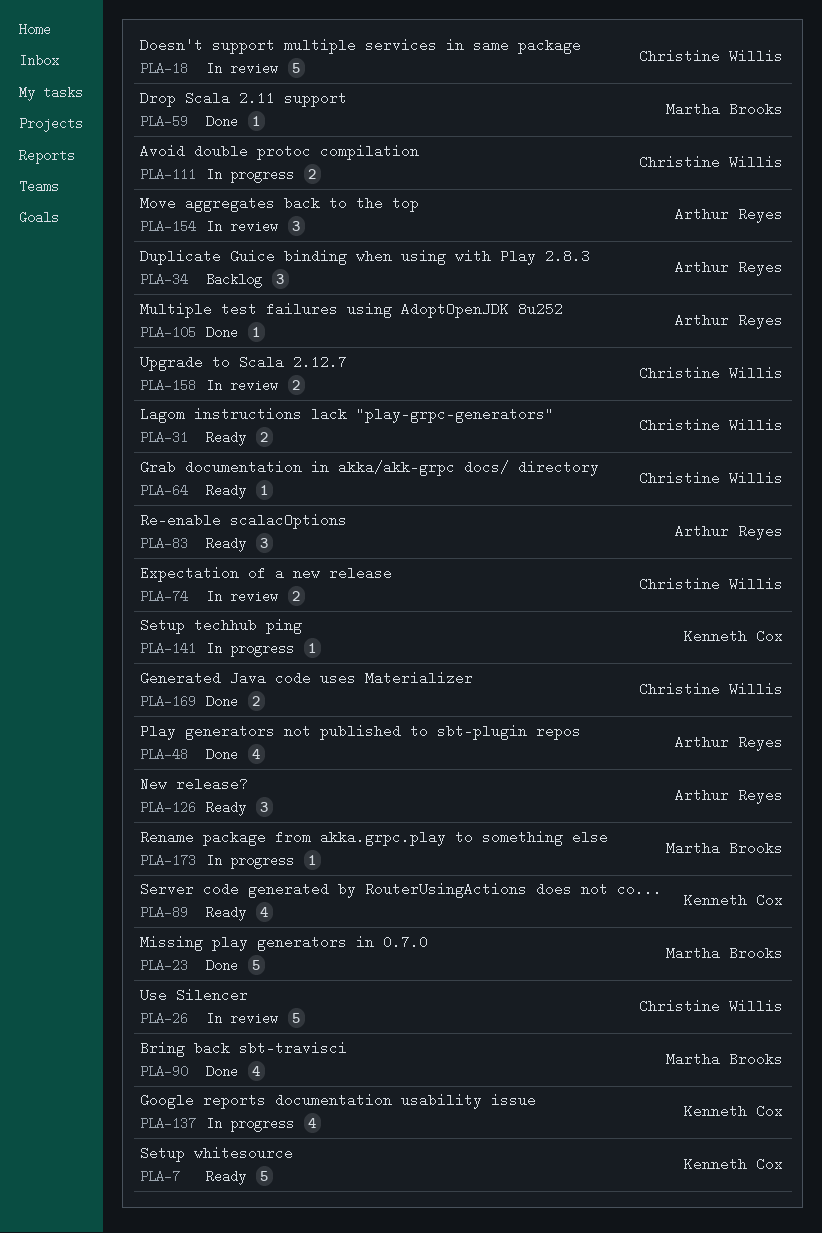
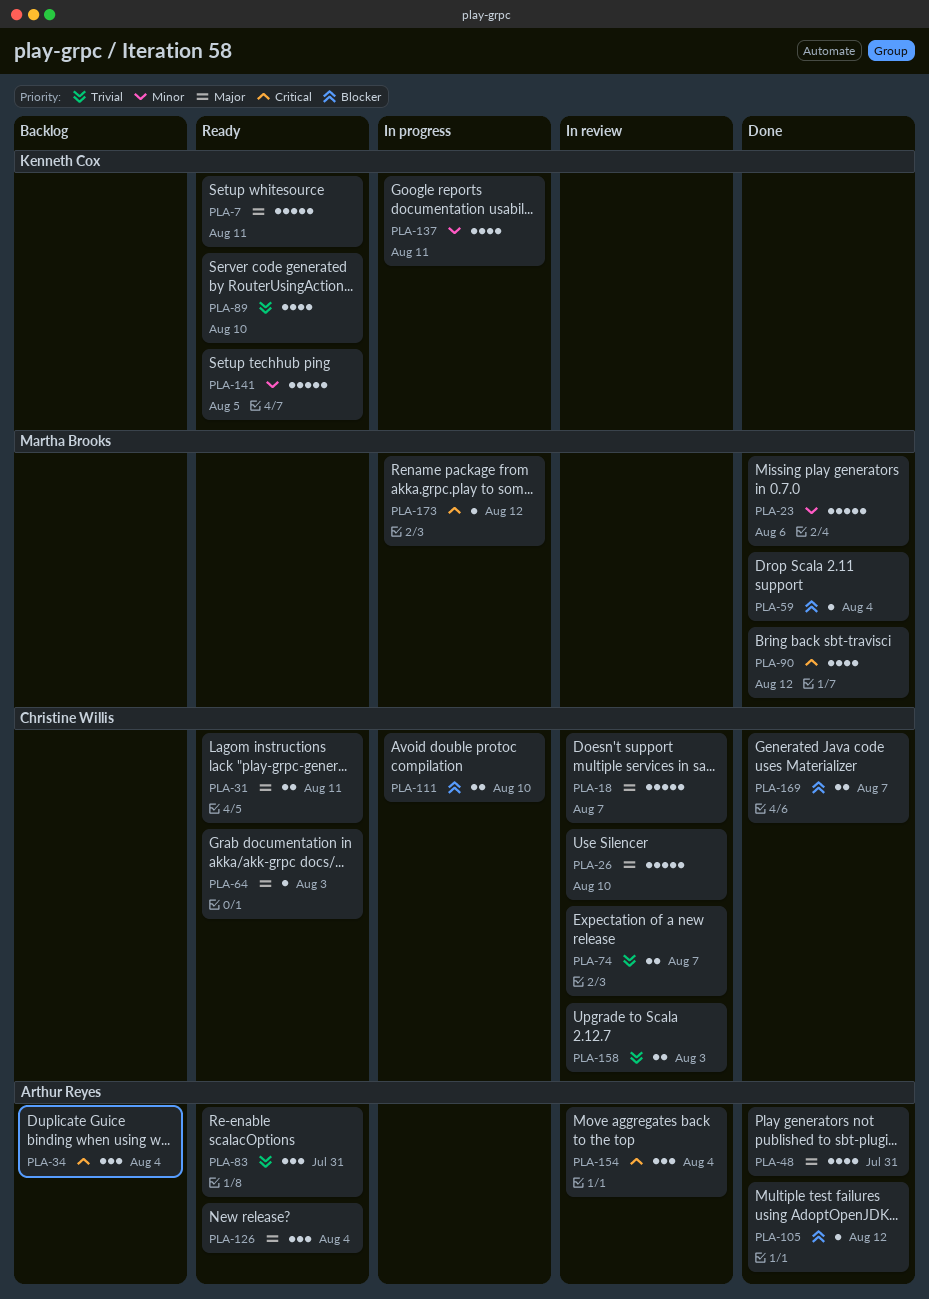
PLA-141, status: In progress -> Ready
PLA-141, estimate: 1 -> 5

